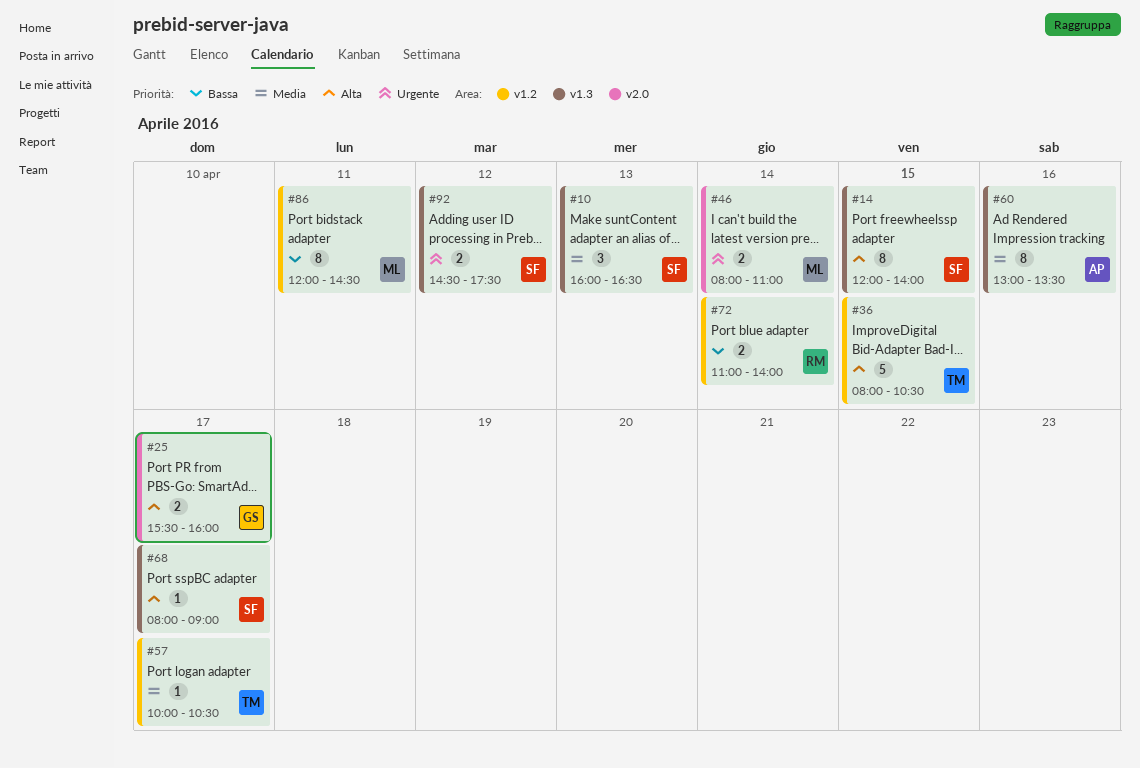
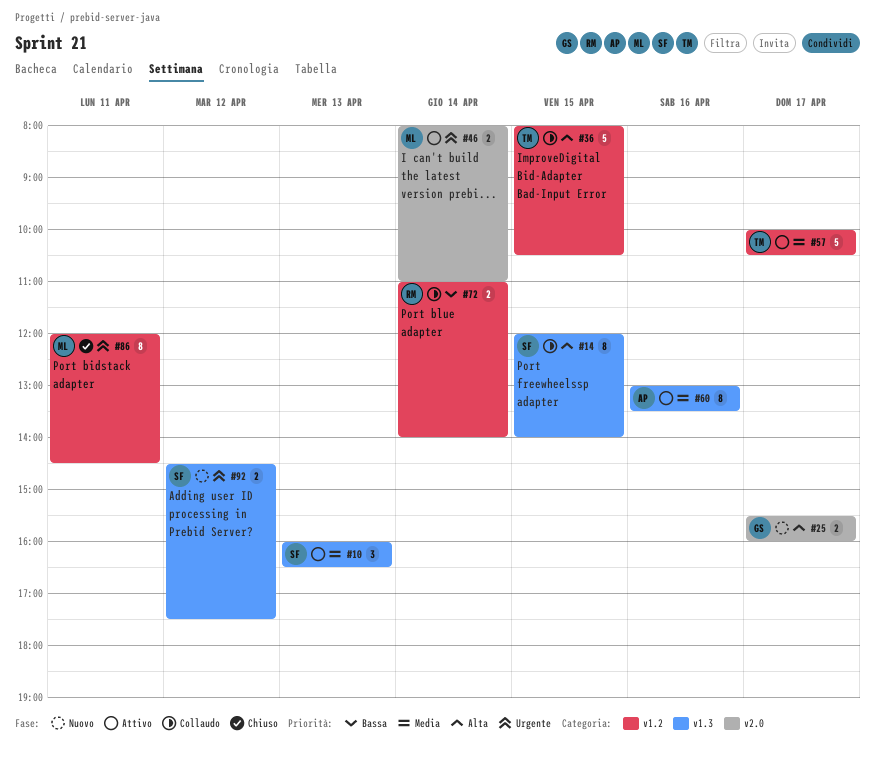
#57, estimate: 1 -> 5
#68: present -> none
#86, priority: Bassa -> Urgente

